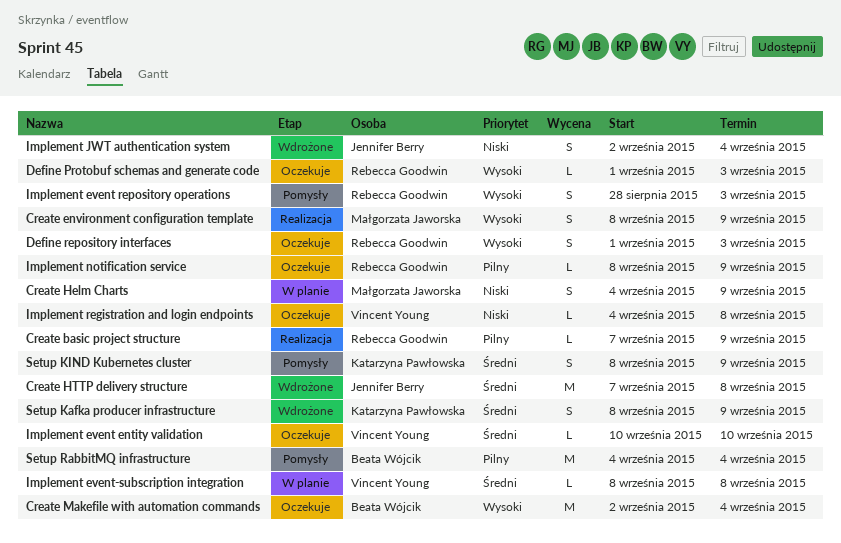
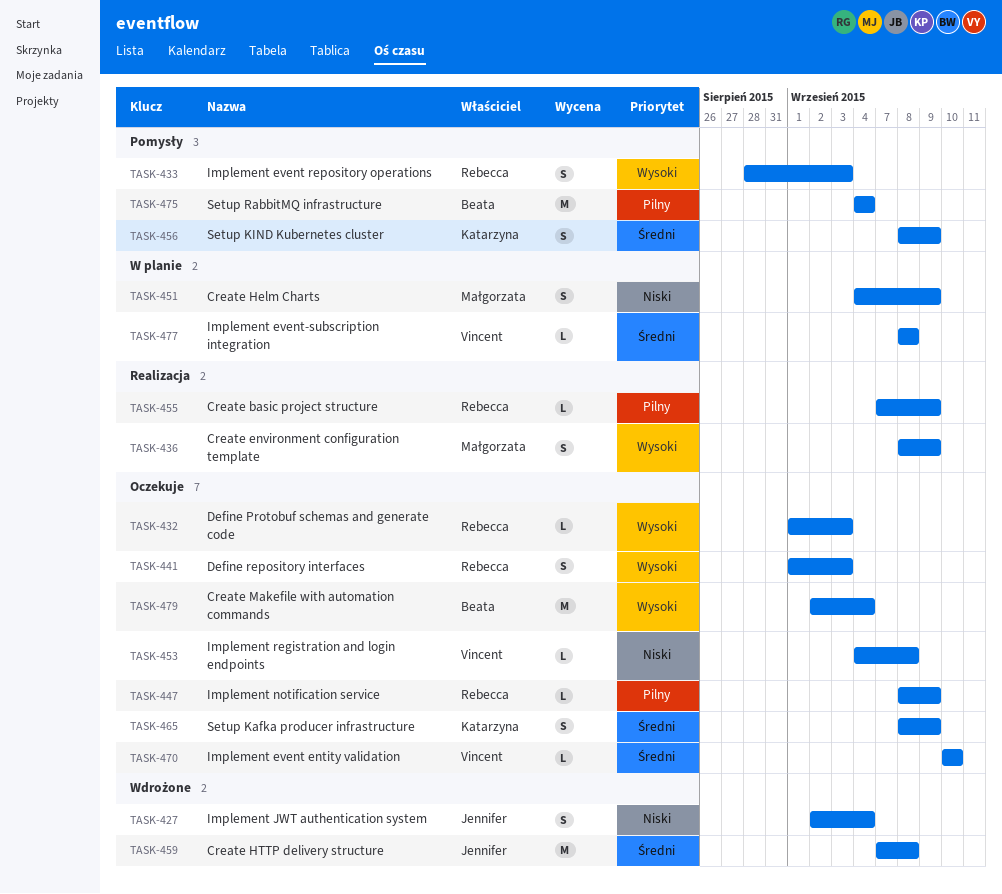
Setup Kafka producer infrastructure, status: Wdrożone -> Oczekuje

